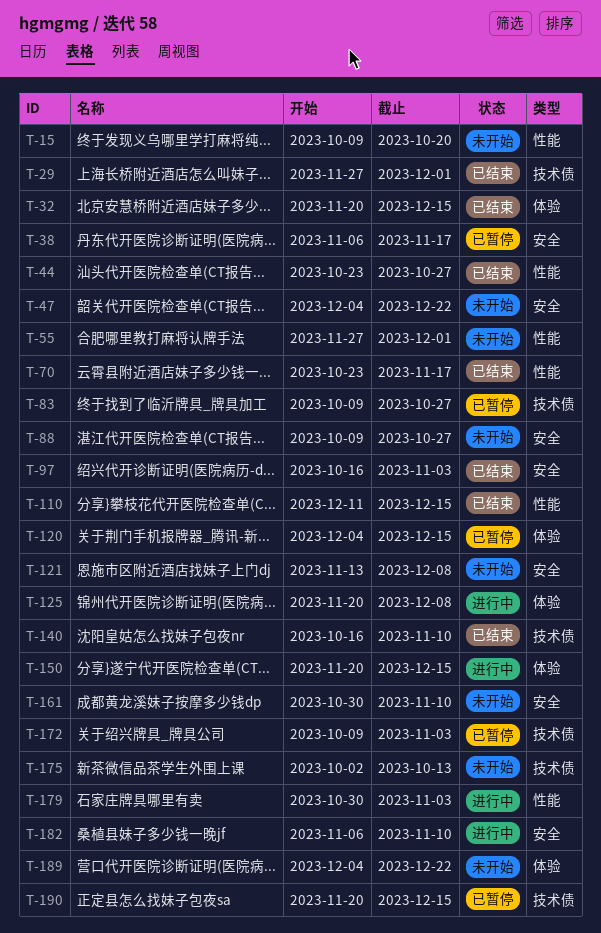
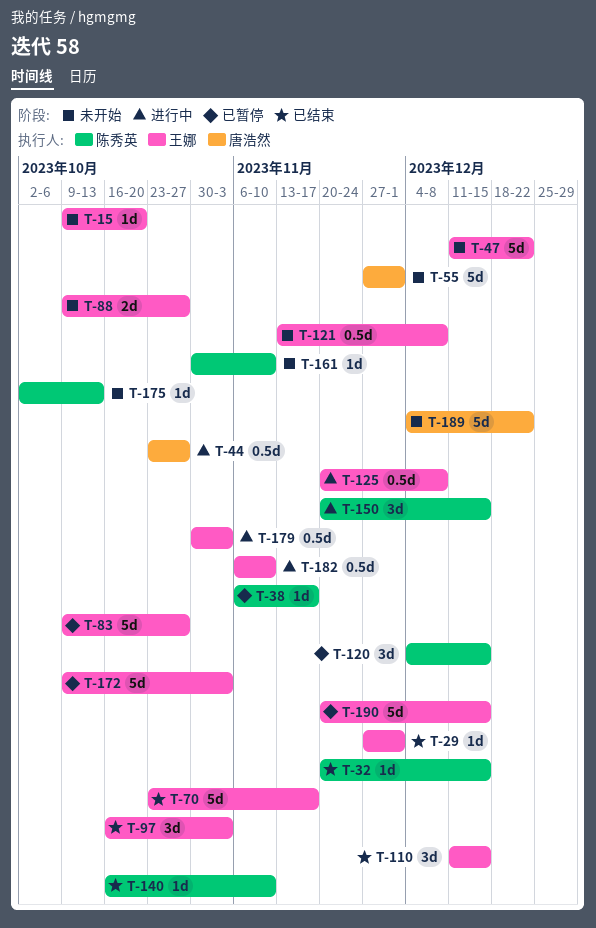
T-44, status: 已结束 -> 进行中
T-47, start: Dec 4 -> Dec 11

